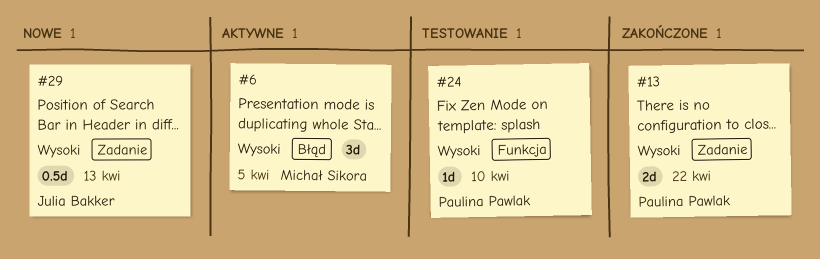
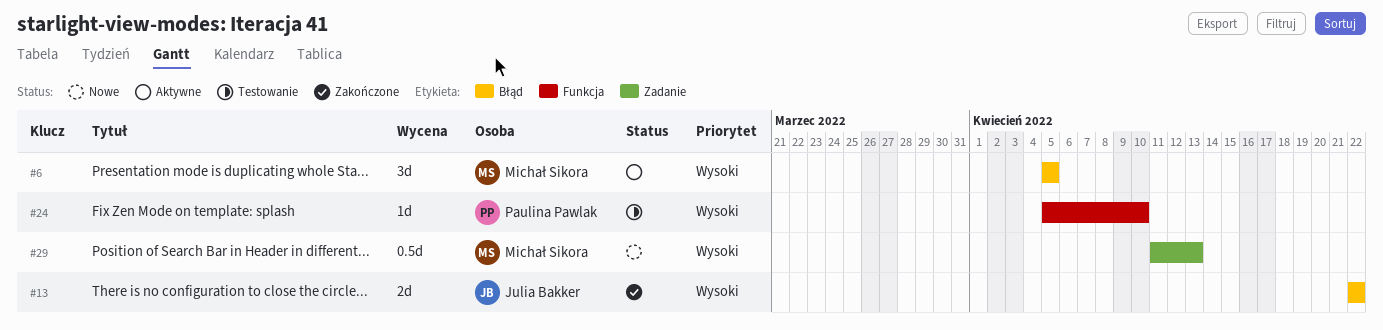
#13, owner: Paulina Pawlak -> Julia Bakker
#13, label: Zadanie -> Błąd
#29, owner: Julia Bakker -> Michał Sikora

